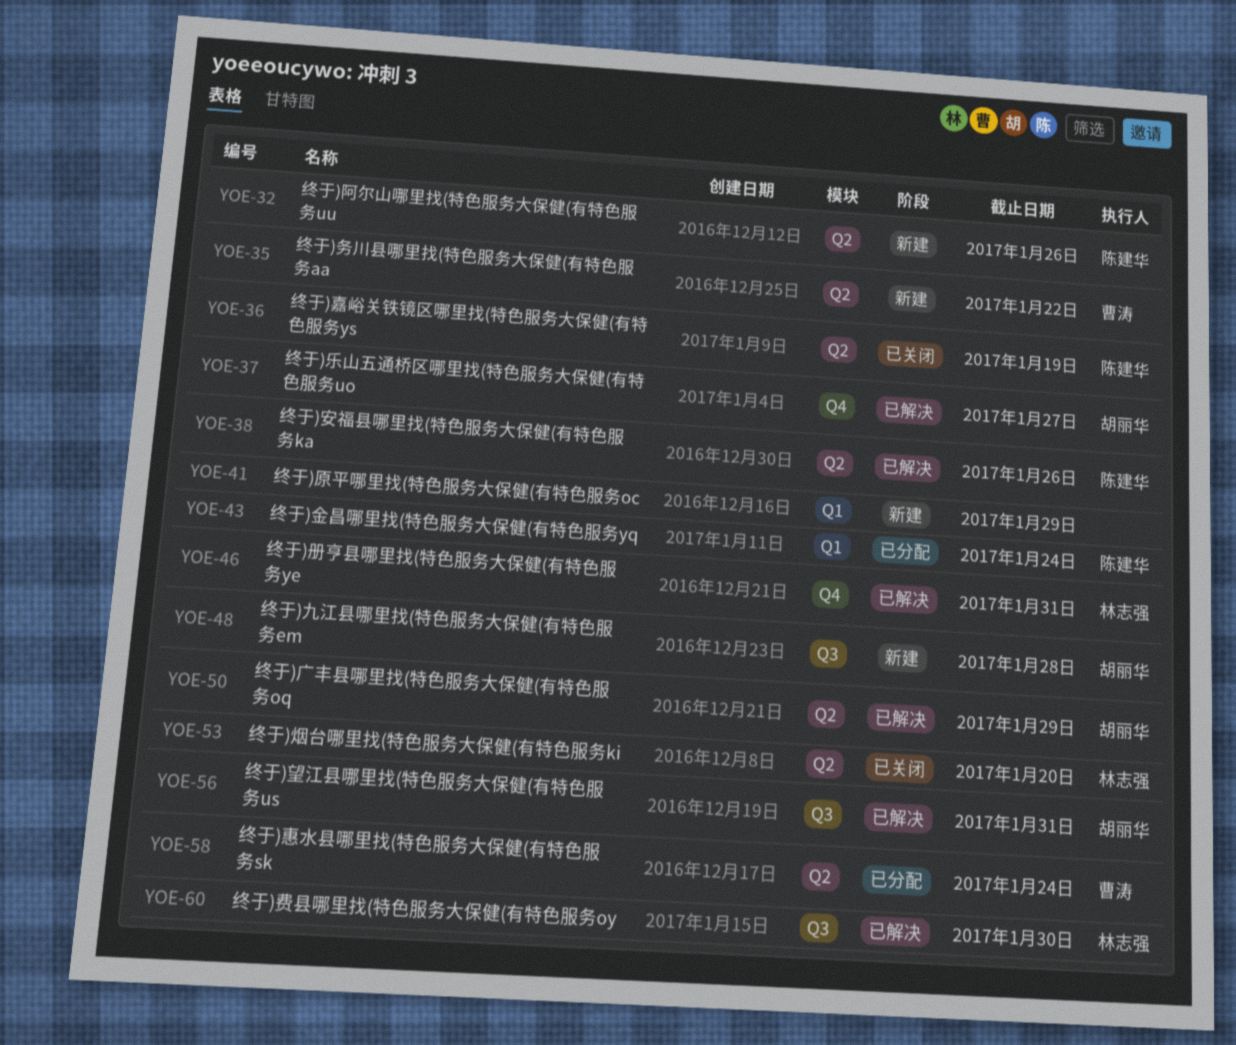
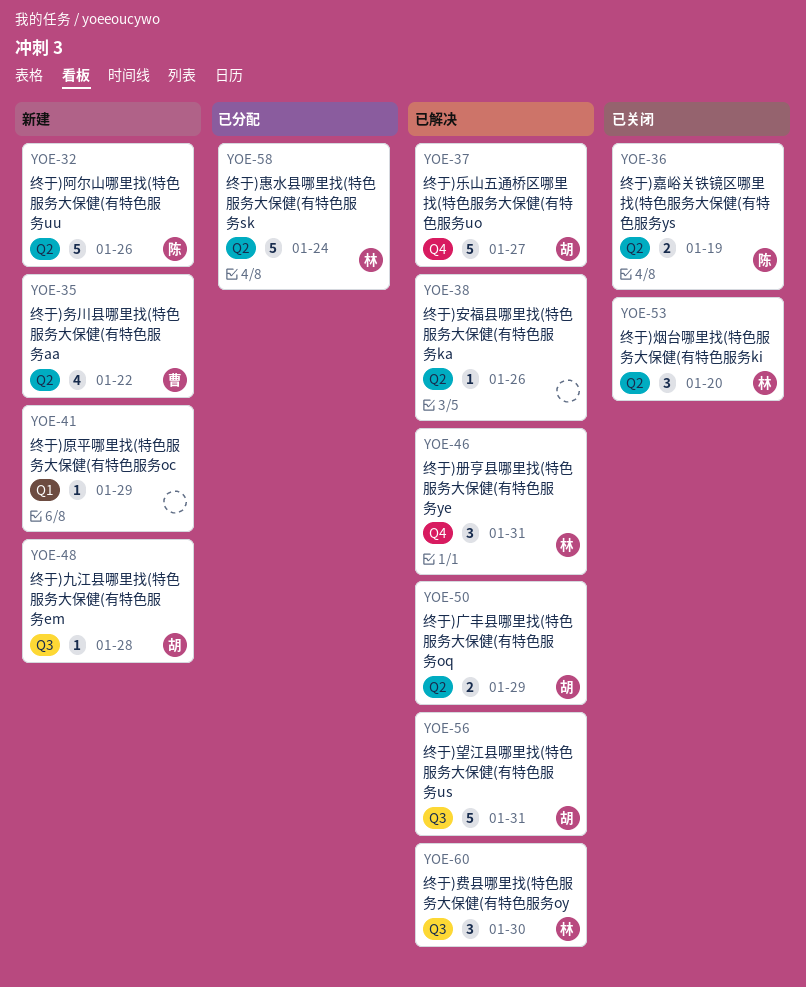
YOE-38, owner: 陈建华 -> none
YOE-43: present -> none
YOE-58, owner: 曹涛 -> 林志强

